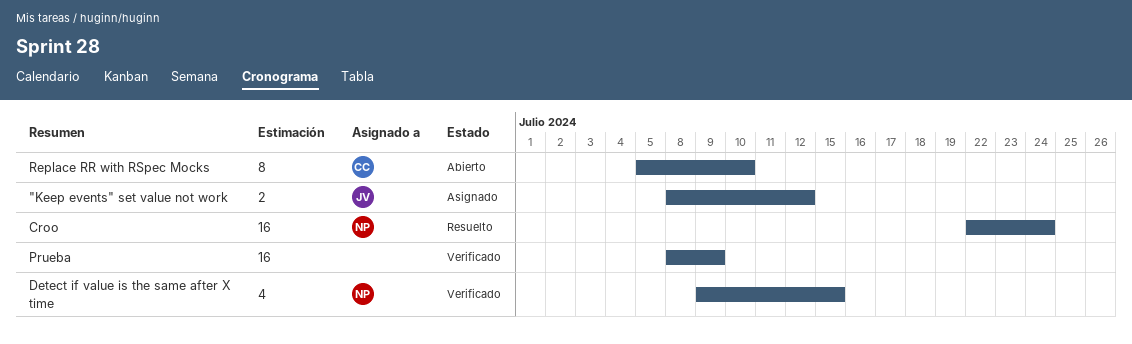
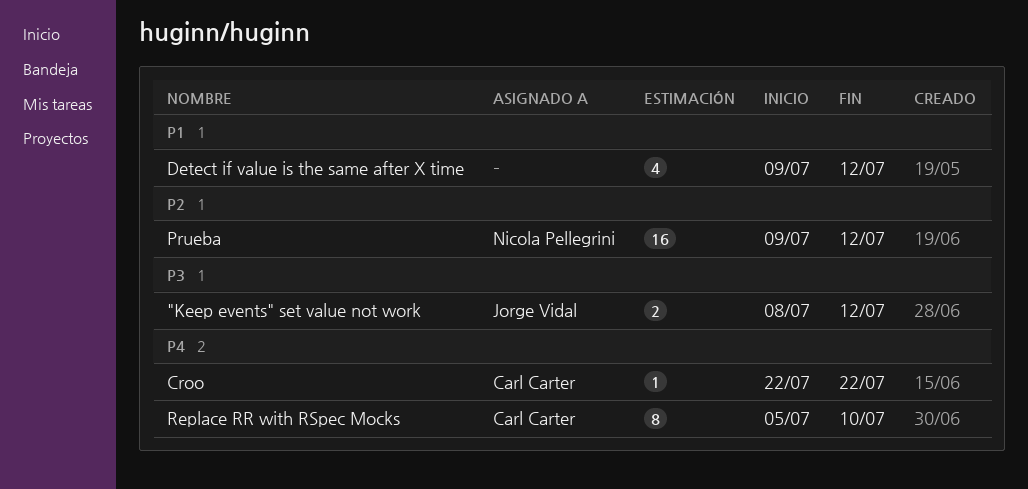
Croo, owner: Nicola Pellegrini -> Carl Carter
Croo, estimate: 16 -> 1
Croo, due: Jul 24 -> Jul 22
Detect if value is the same after X time, owner: Nicola Pellegrini -> none
Detect if value is the same after X time, due: Jul 15 -> Jul 12
Prueba, owner: none -> Nicola Pellegrini
Prueba, start: Jul 8 -> Jul 9
Prueba, due: Jul 9 -> Jul 12

